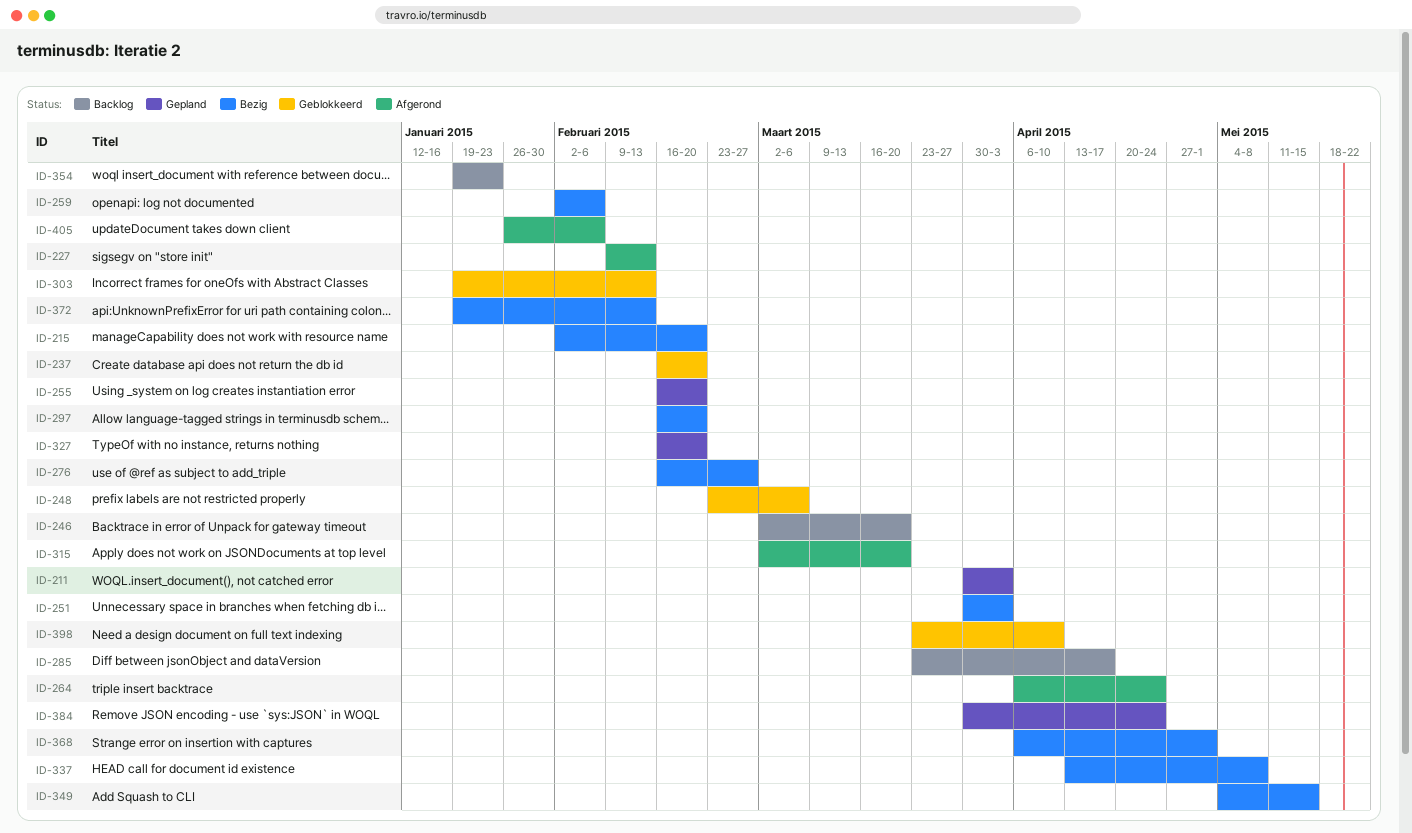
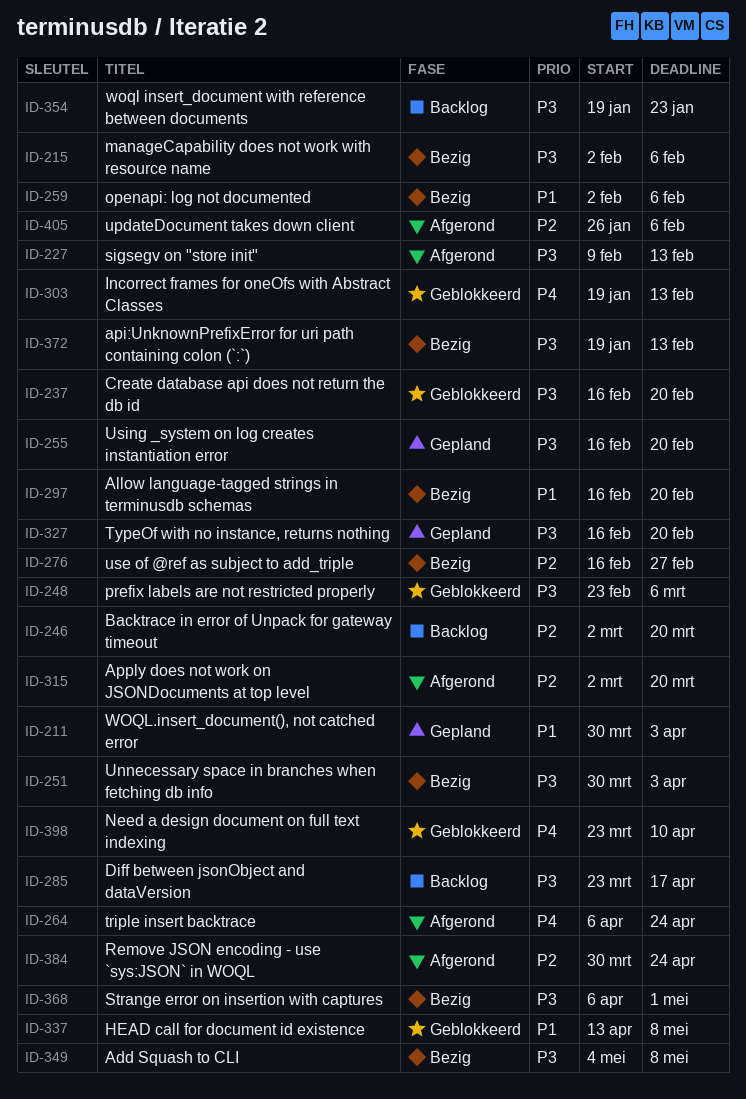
ID-215, due: Feb 20 -> Feb 6
ID-337, status: Bezig -> Geblokkeerd
ID-349, due: May 15 -> May 8
ID-384, status: Gepland -> Afgerond

